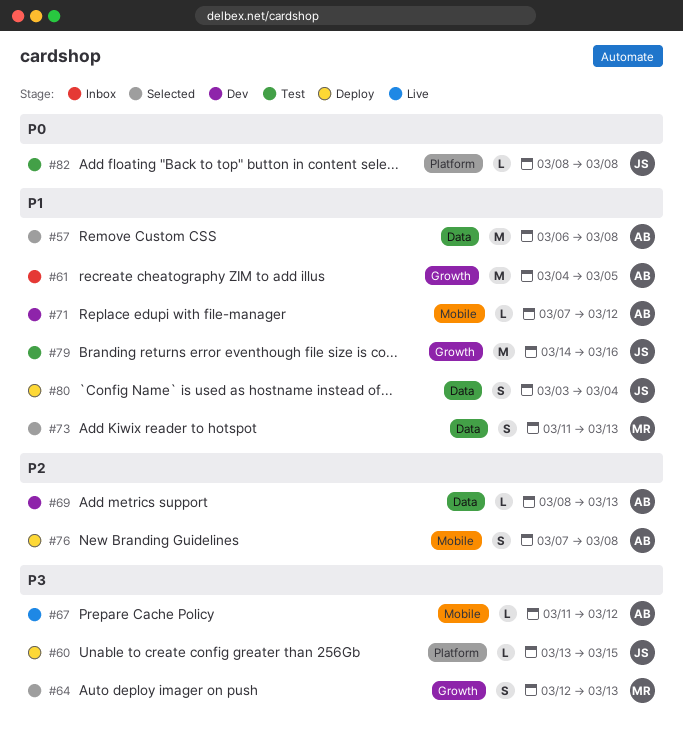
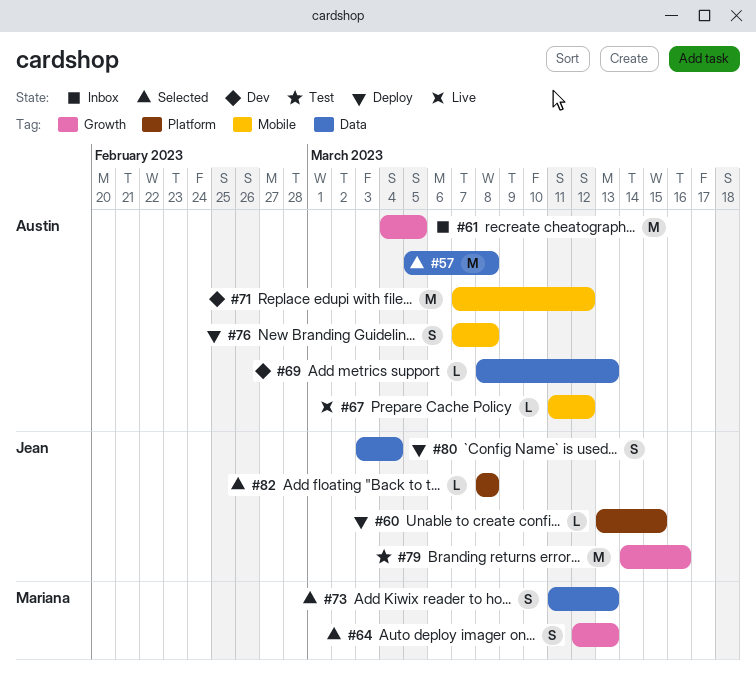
#57, start: Mar 6 -> Mar 5
#71, estimate: L -> M
#82, status: Test -> Selected

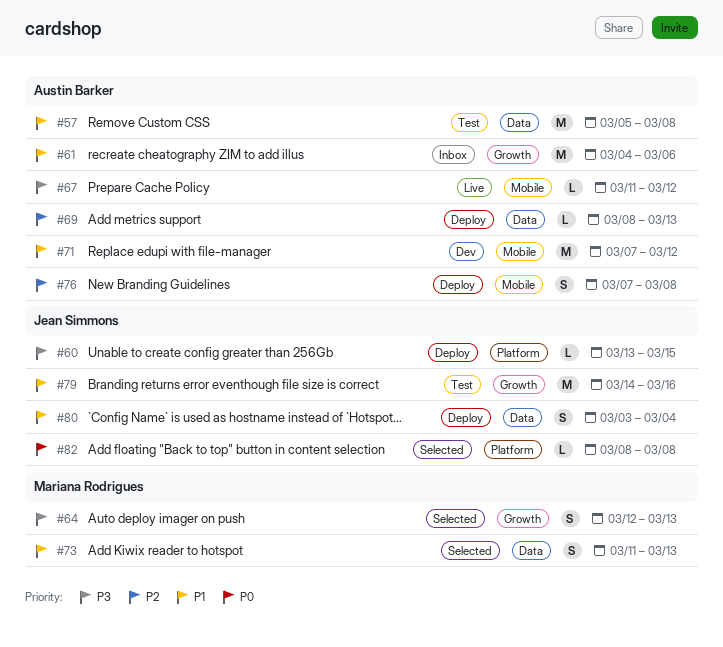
#57, status: Selected -> Test
#61, due: Mar 5 -> Mar 6
#69, status: Dev -> Deploy

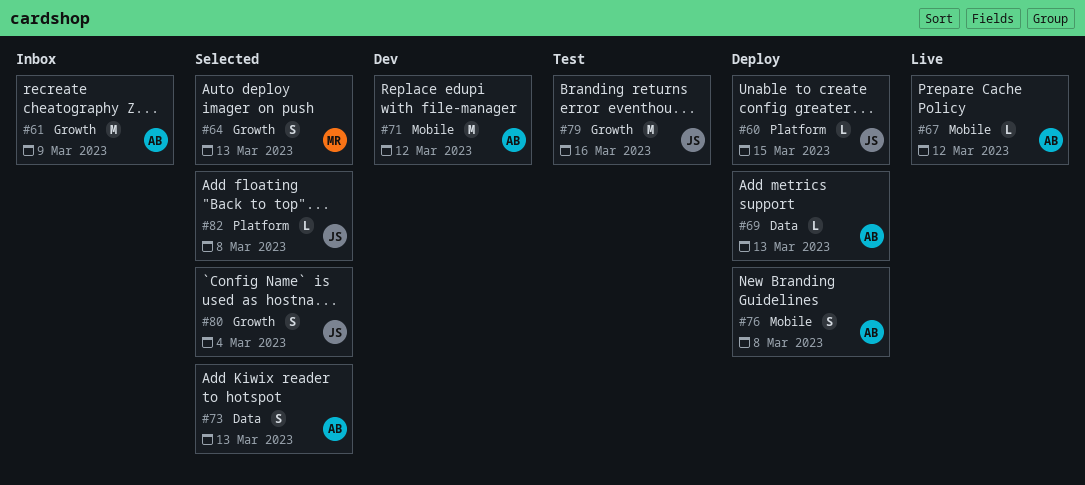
#57: present -> none
#61, due: Mar 6 -> Mar 9
#73, owner: Mariana Rodrigues -> Austin Barker
#80, status: Deploy -> Selected
#80, label: Data -> Growth

